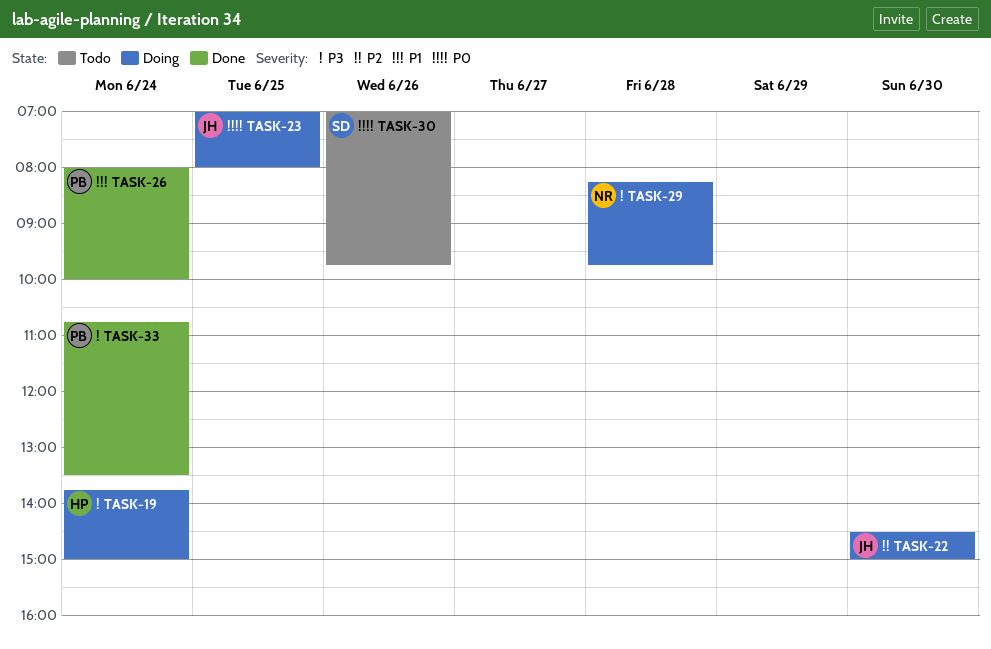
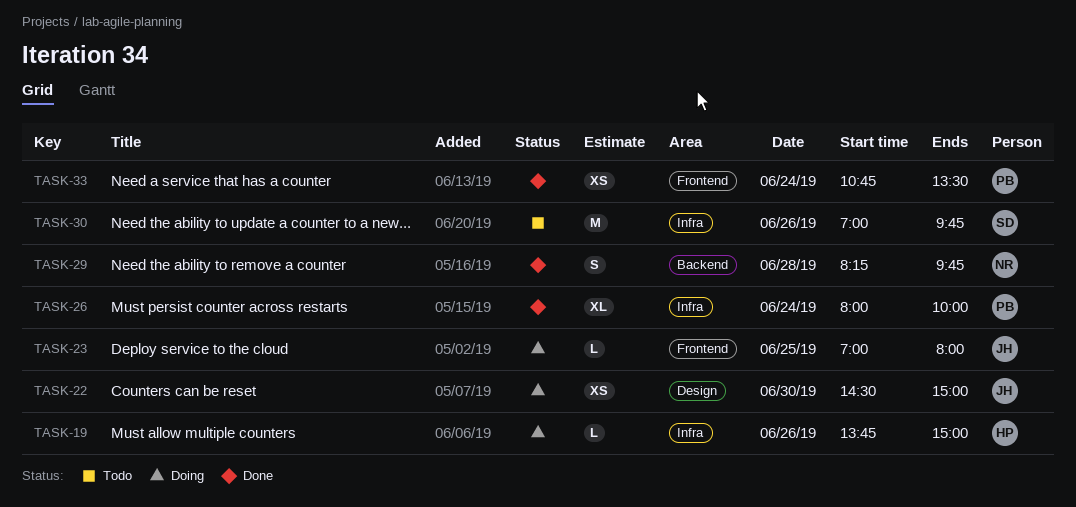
TASK-19, day: Jun 24 -> Jun 26
TASK-29, status: Doing -> Done

